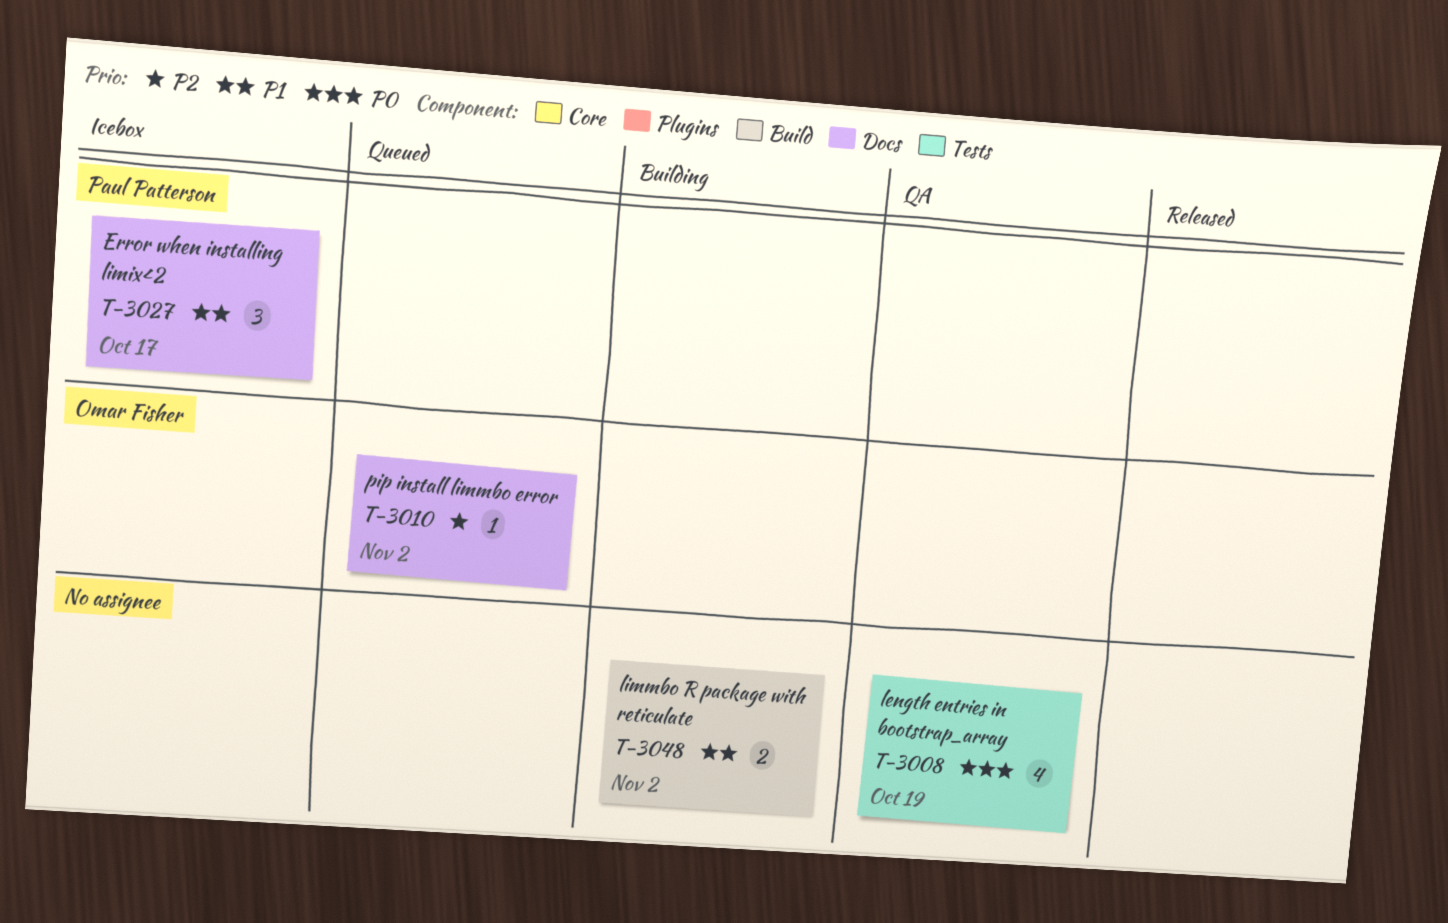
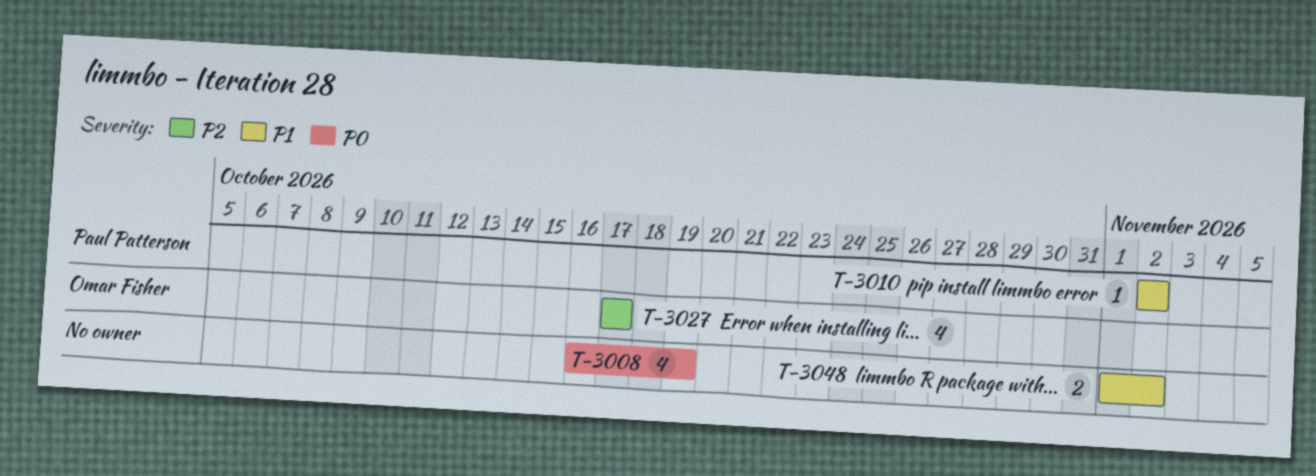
T-3010, owner: Omar Fisher -> Paul Patterson
T-3010, priority: P2 -> P1
T-3027, owner: Paul Patterson -> Omar Fisher
T-3027, priority: P1 -> P2
T-3027, estimate: 3 -> 4

